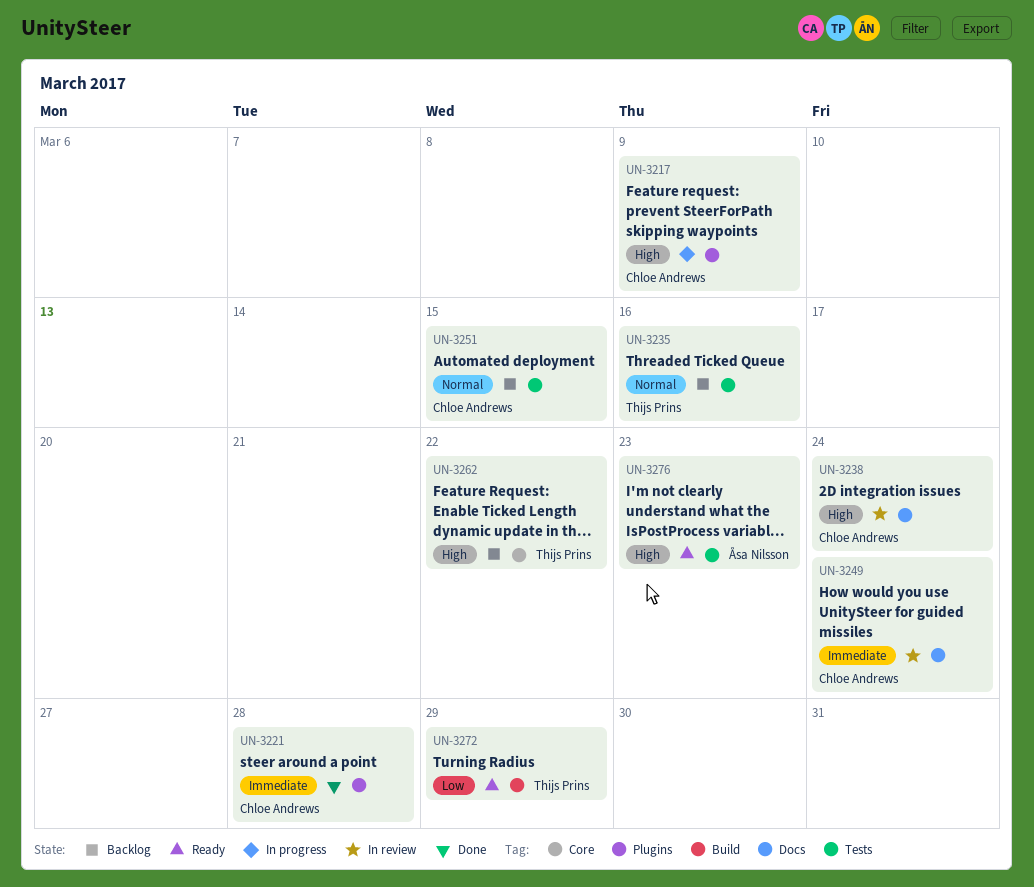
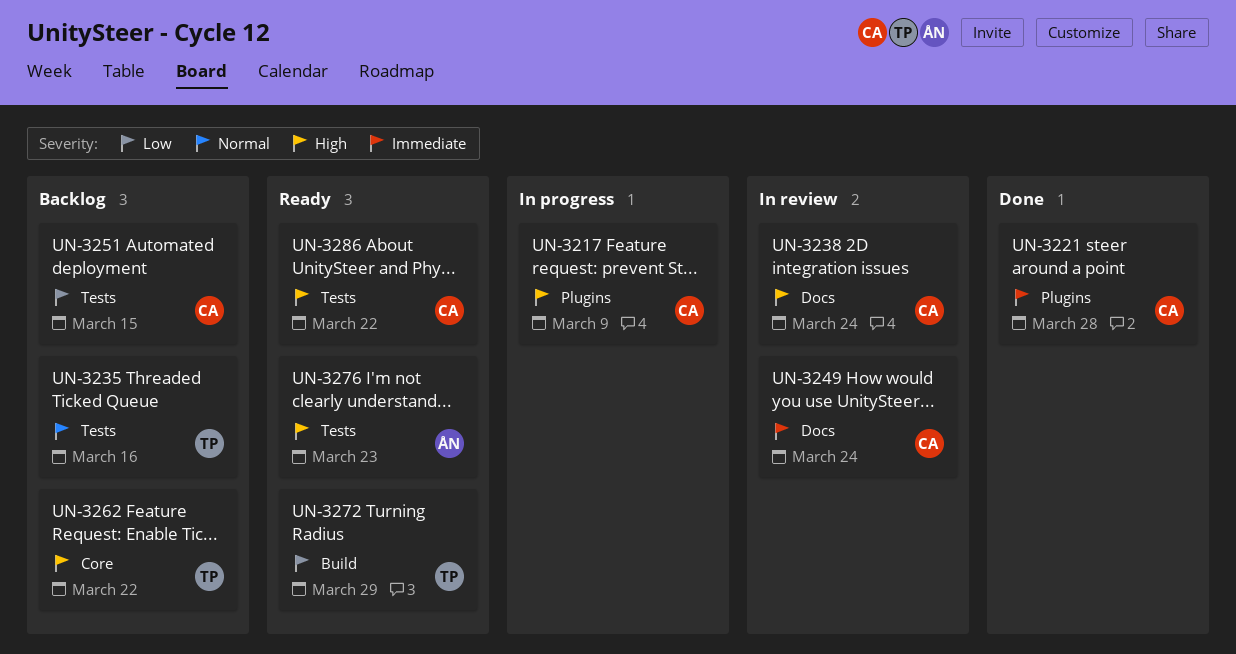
UN-3251, priority: Normal -> Low
UN-3286: none -> present

